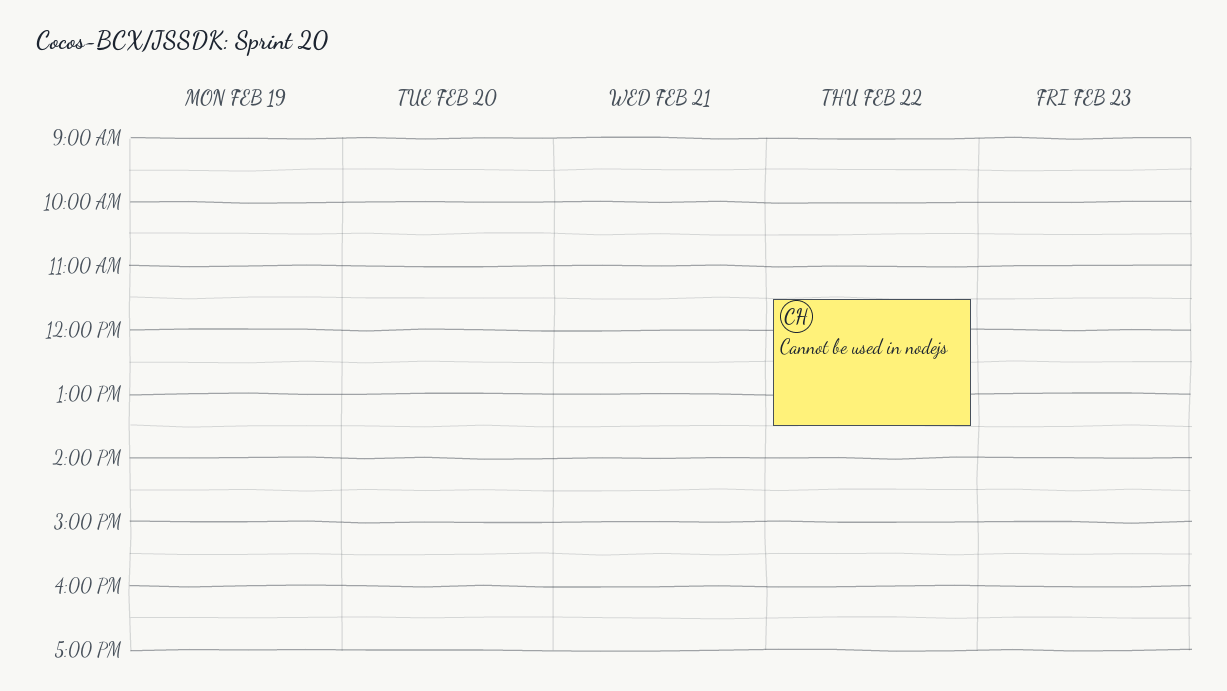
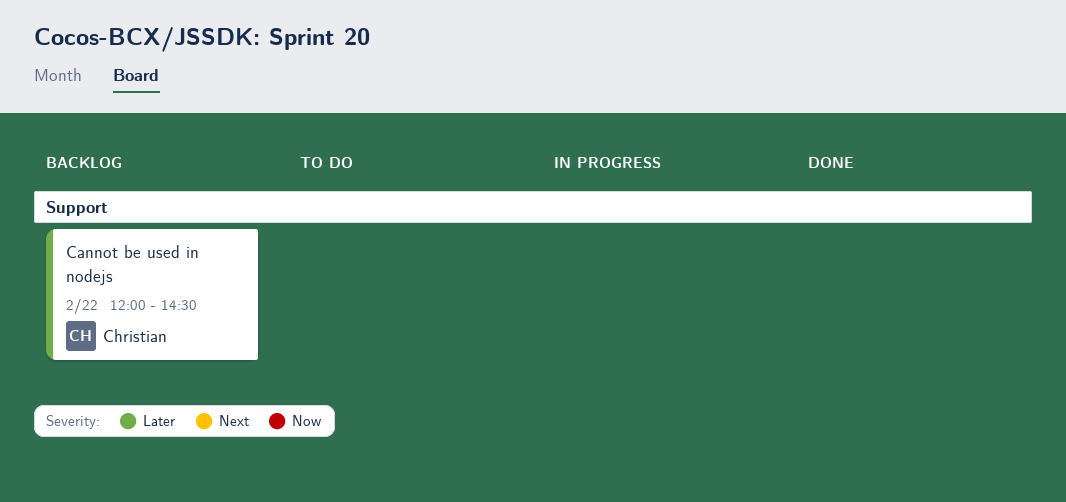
Cannot be used in nodejs, begins: 11:30 -> 12:00
Cannot be used in nodejs, ends: 13:30 -> 14:30

